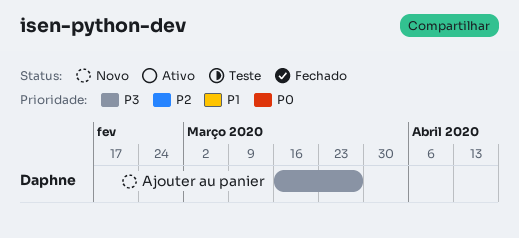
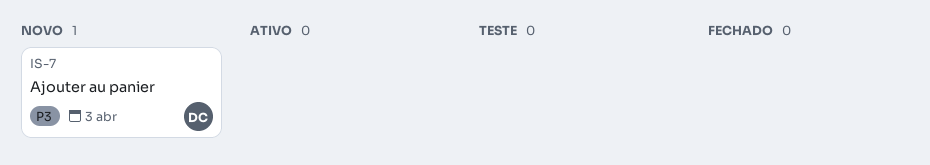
Ajouter au panier, due: Mar 27 -> Apr 3

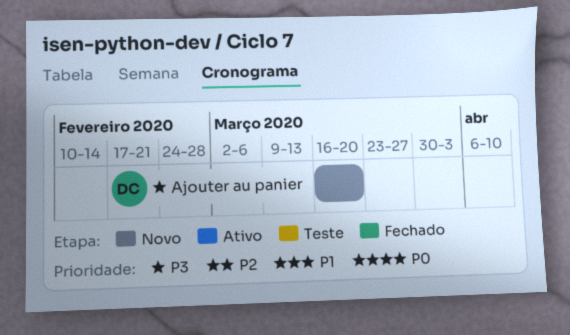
Ajouter au panier, due: Apr 3 -> Mar 20

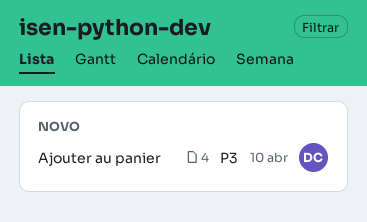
Ajouter au panier, due: Mar 20 -> Apr 10

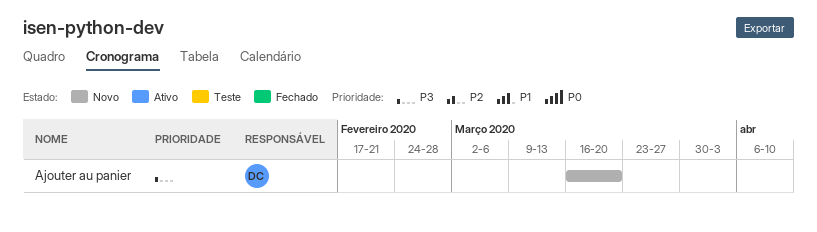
Ajouter au panier, due: Apr 10 -> Mar 20

